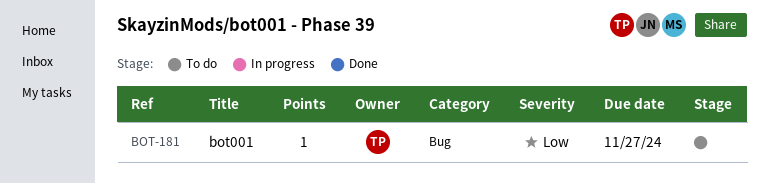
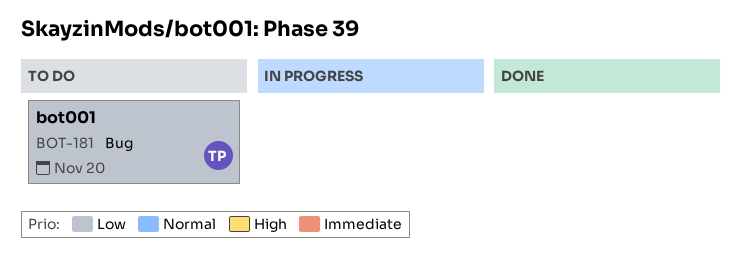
BOT-181, due: Nov 27 -> Nov 20

